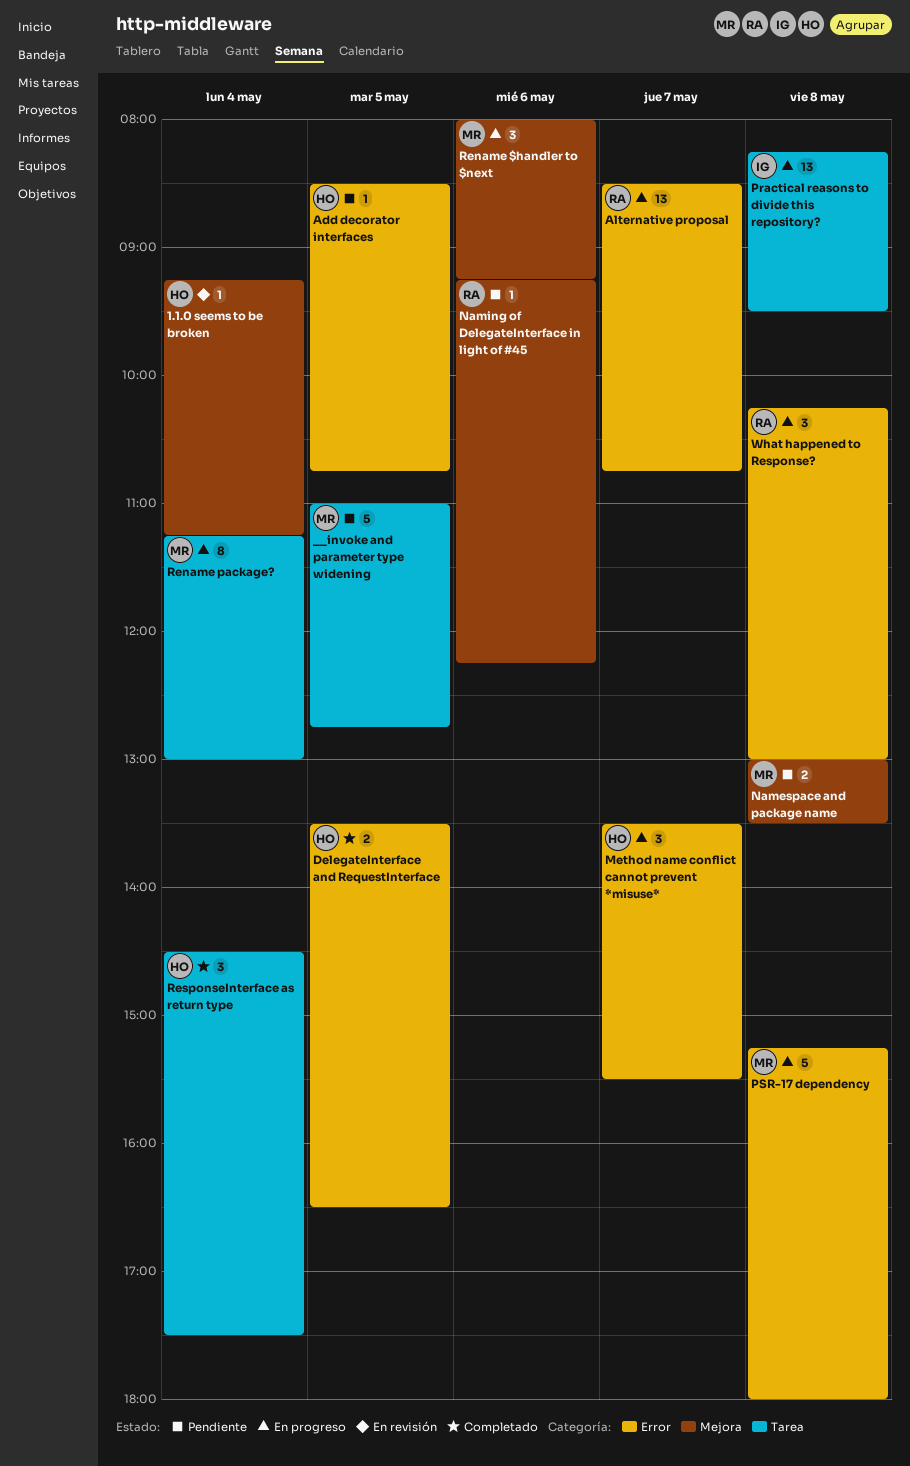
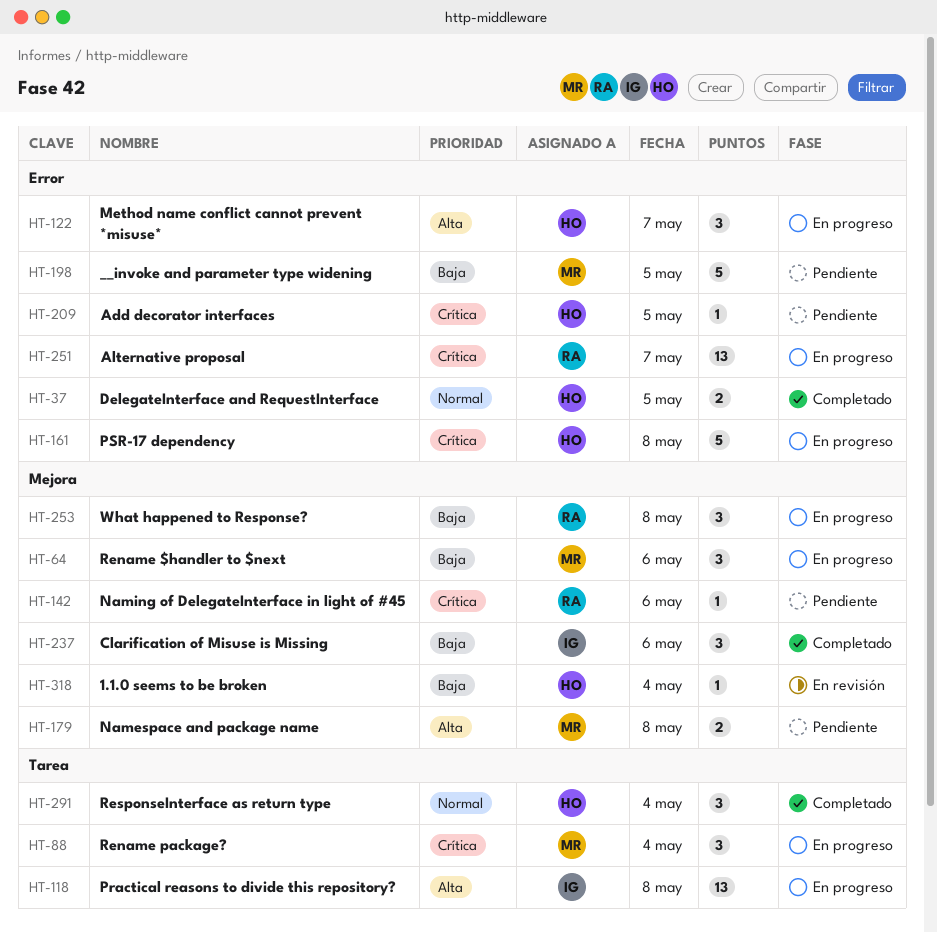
__invoke and parameter type widening, label: Tarea -> Error
Clarification of Misuse is Missing: none -> present
PSR-17 dependency, owner: MR -> HO
Rename package?, estimate: 8 -> 3
What happened to Response?, label: Error -> Mejora

